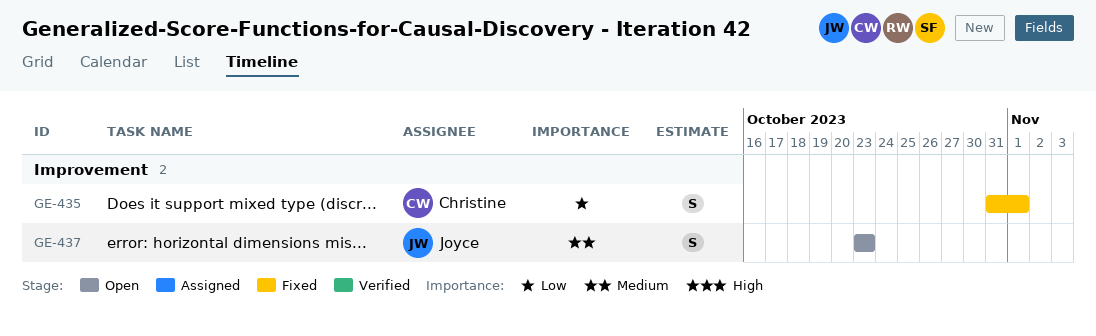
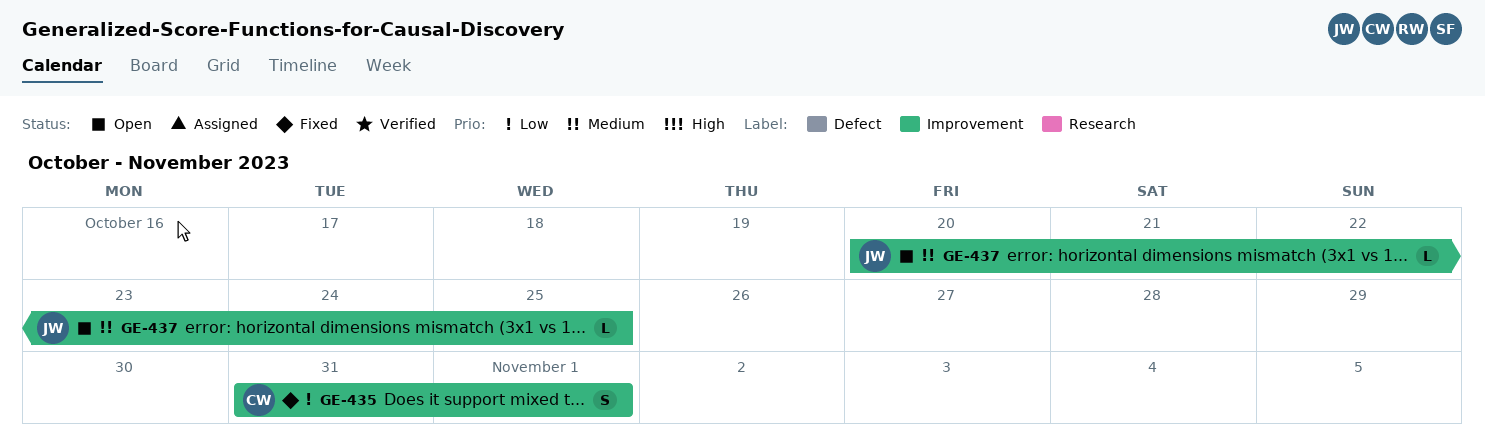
GE-437, estimate: S -> L
GE-437, start: Oct 23 -> Oct 20
GE-437, due: Oct 23 -> Oct 25

